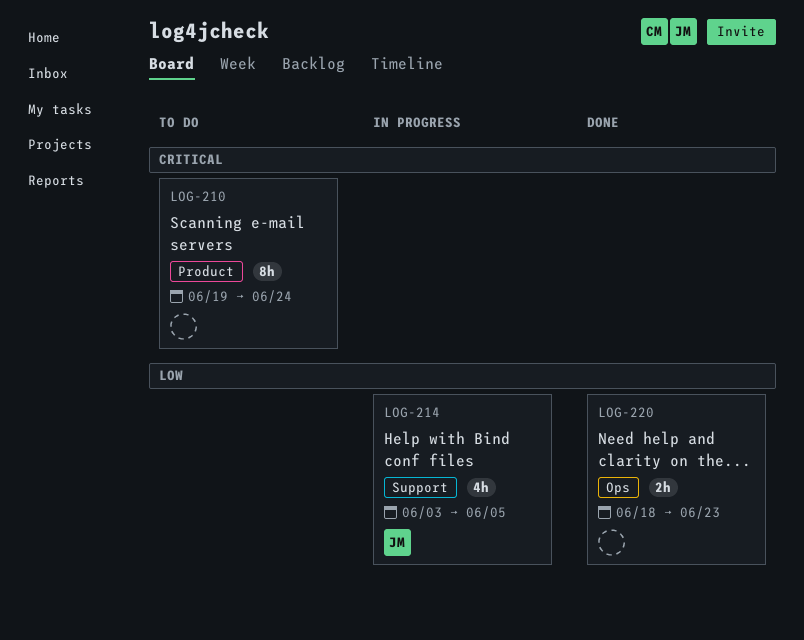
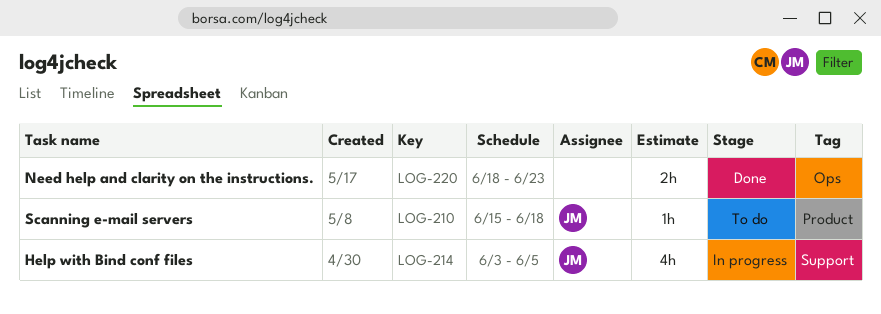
LOG-210, owner: none -> JM
LOG-210, estimate: 8h -> 1h
LOG-210, start: Jun 19 -> Jun 15
LOG-210, due: Jun 24 -> Jun 18

